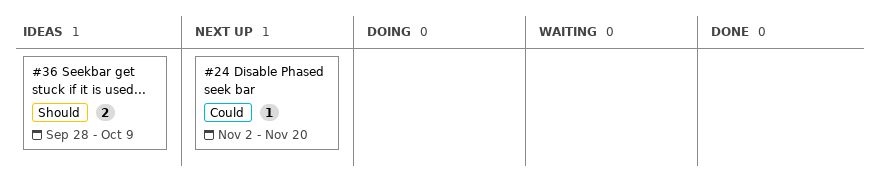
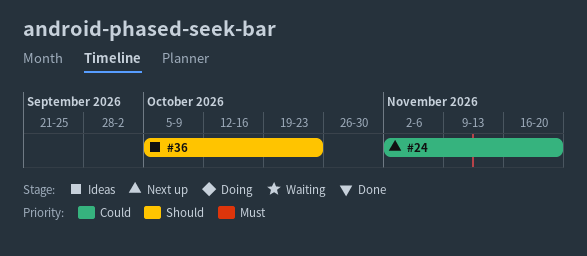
#36, start: Sep 28 -> Oct 5
#36, due: Oct 9 -> Oct 23

